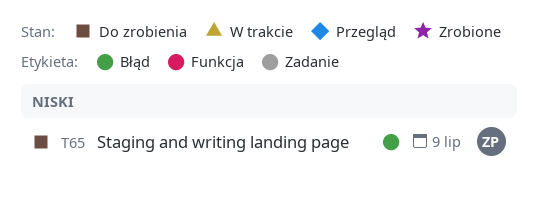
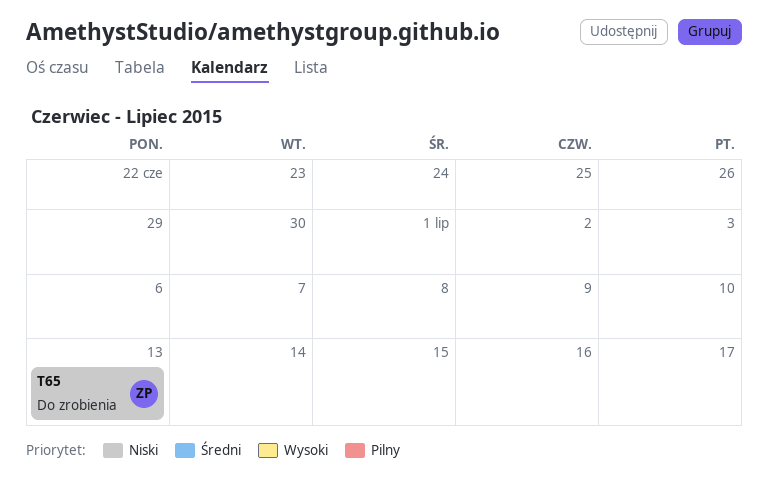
T65, due: Jul 9 -> Jul 13

